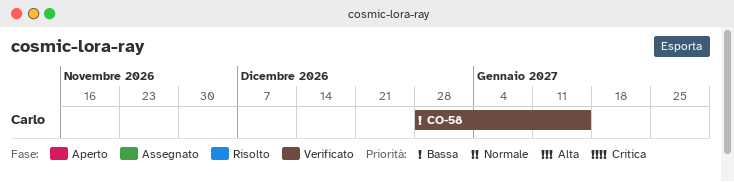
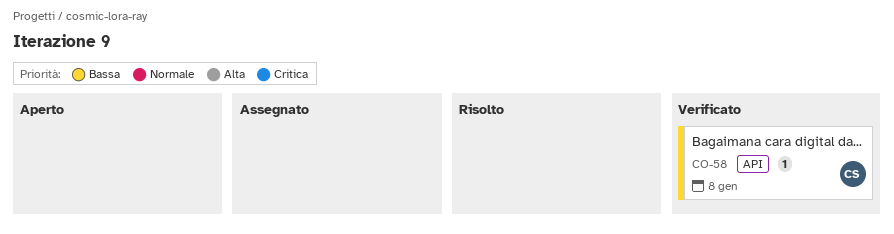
CO-58, due: Jan 15 -> Jan 8

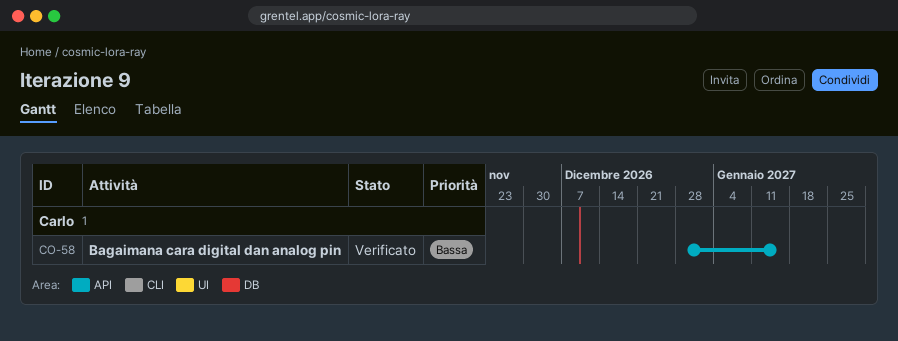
CO-58, due: Jan 8 -> Jan 15

